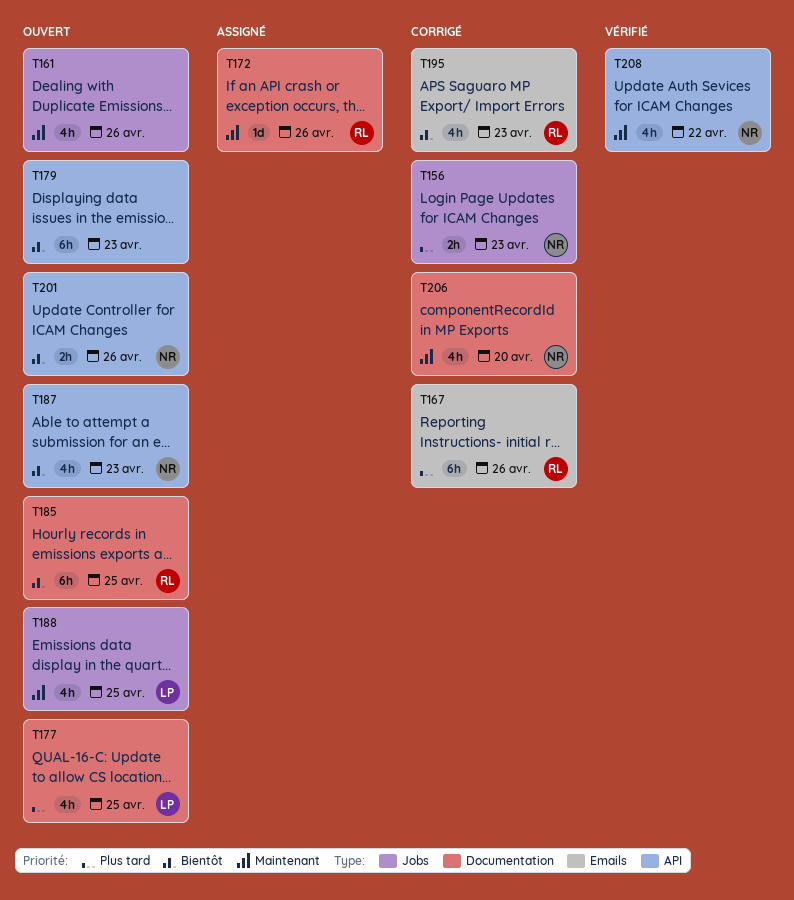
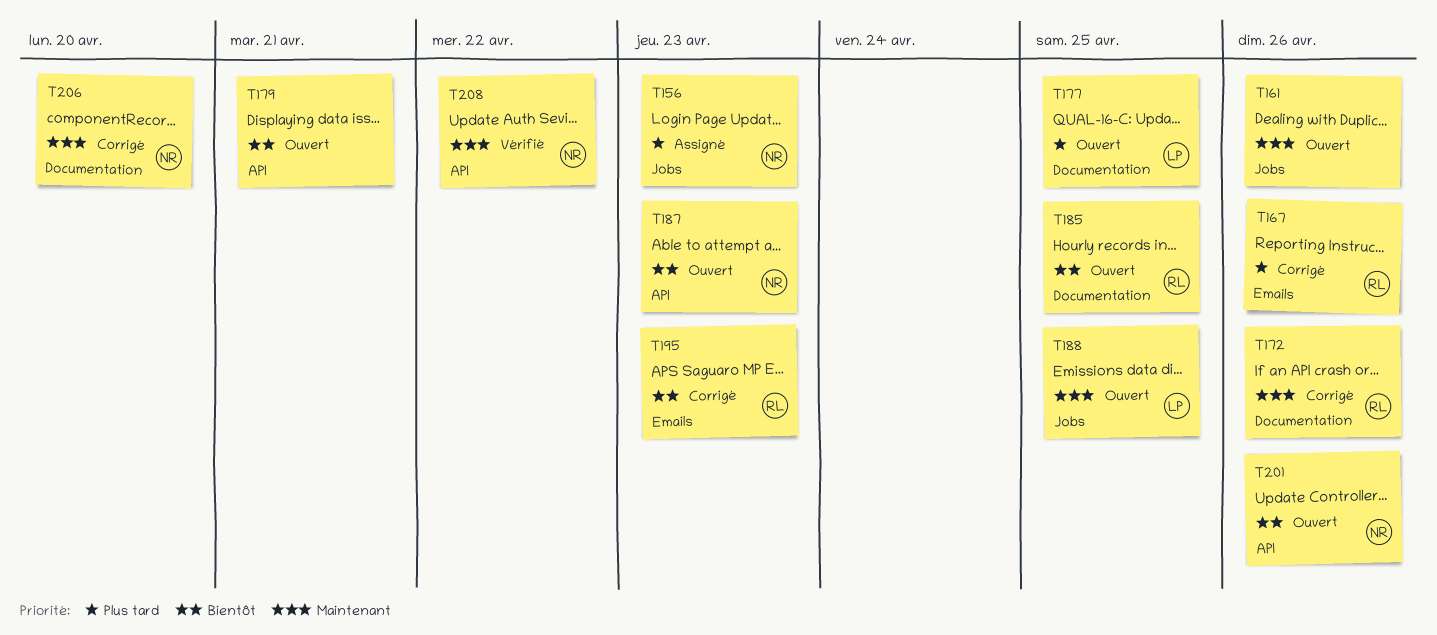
T156, status: Corrigé -> Assigné
T172, status: Assigné -> Corrigé
T179, due: Apr 23 -> Apr 21

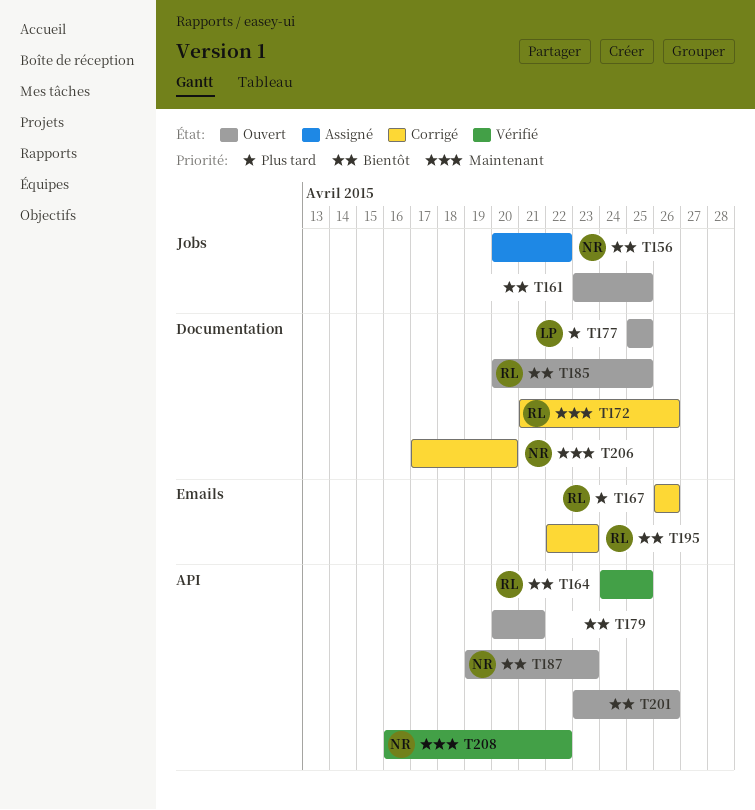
T156, priority: Plus tard -> Bientôt
T156, due: Apr 23 -> Apr 22
T161, priority: Maintenant -> Bientôt
T161, due: Apr 26 -> Apr 25
T164: none -> present
T188: present -> none
T201, owner: NR -> none

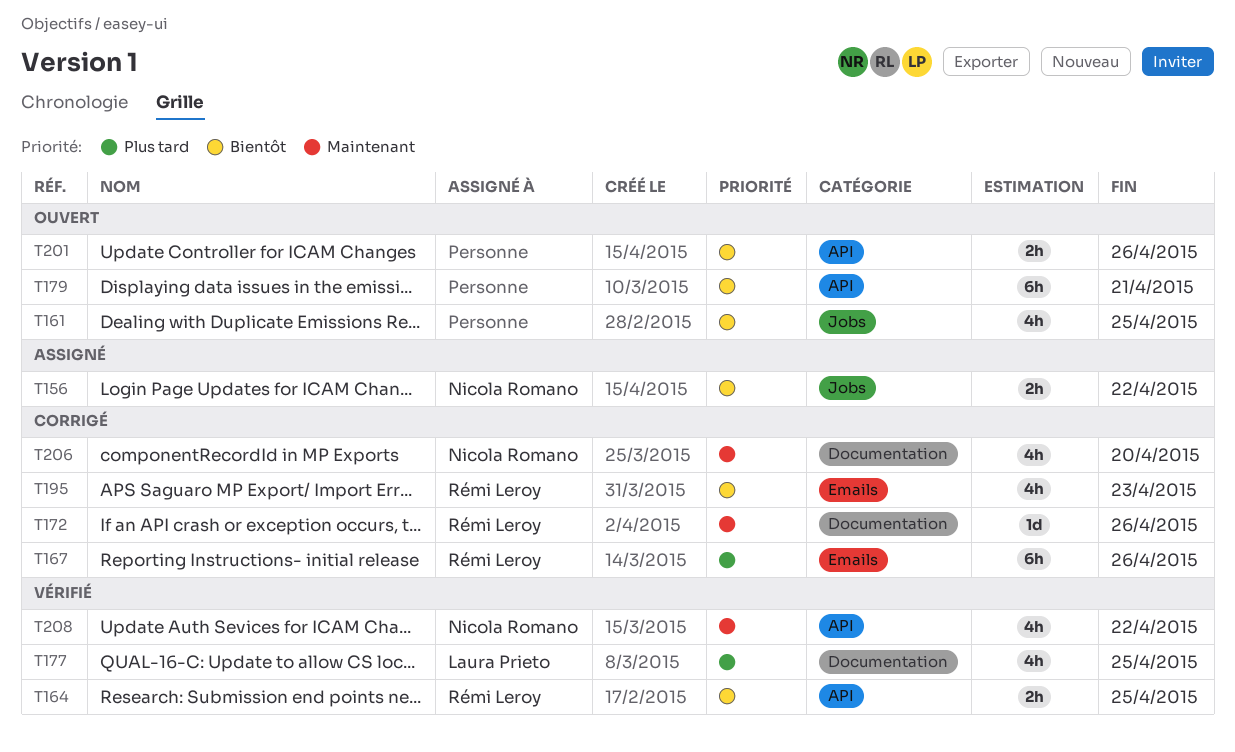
T177, status: Ouvert -> Vérifié
T185: present -> none
T187: present -> none

